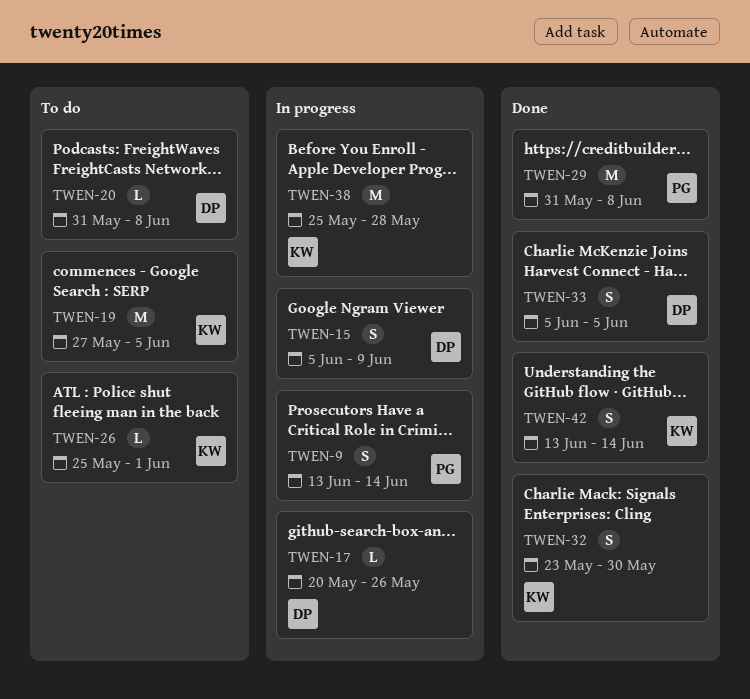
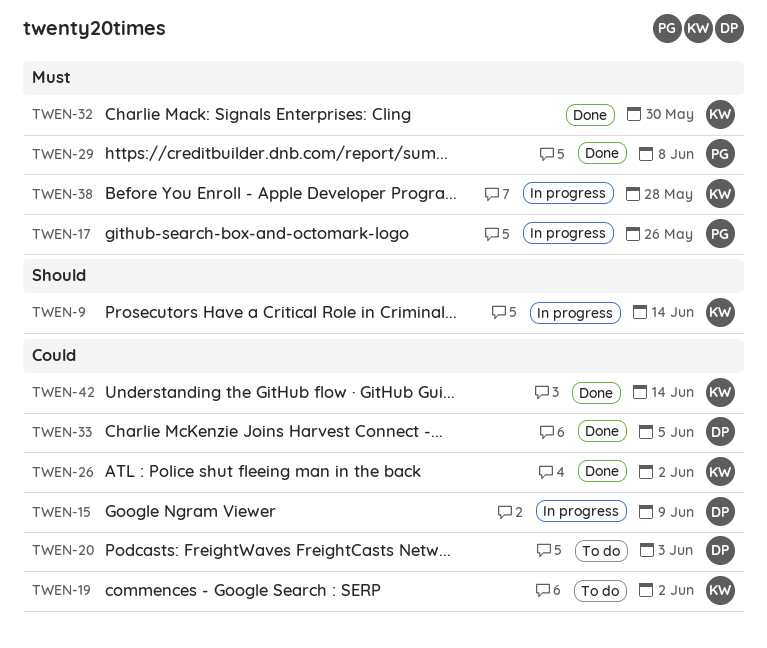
TWEN-9, owner: PG -> KW
TWEN-17, owner: DP -> PG
TWEN-19, due: Jun 5 -> Jun 2
TWEN-20, due: Jun 8 -> Jun 3
TWEN-26, status: To do -> Done
TWEN-26, due: Jun 1 -> Jun 2

